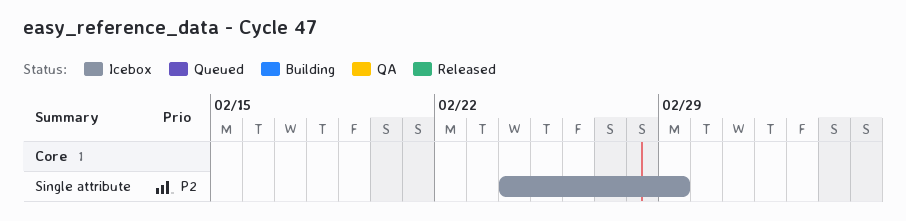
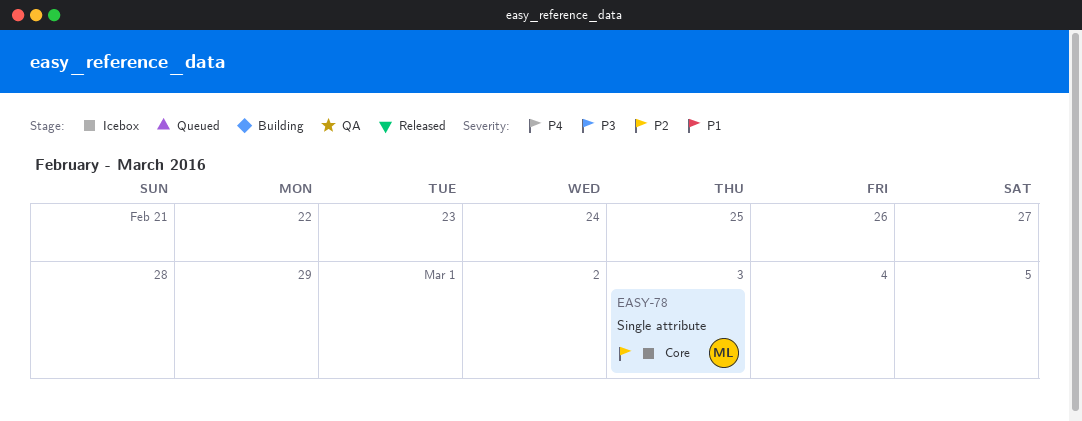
Single attribute, due: Feb 29 -> Mar 3

